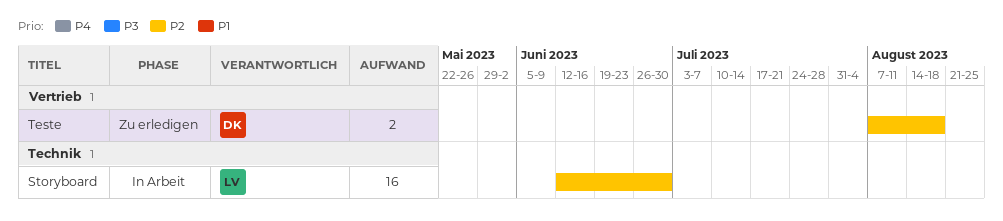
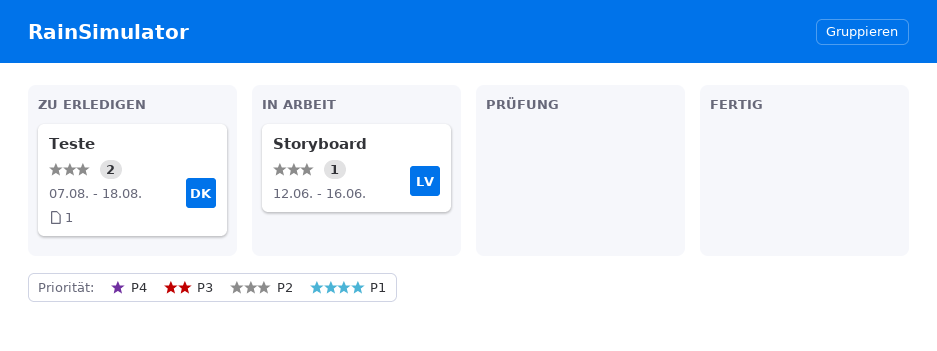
Storyboard, estimate: 16 -> 1
Storyboard, due: Jun 30 -> Jun 16

